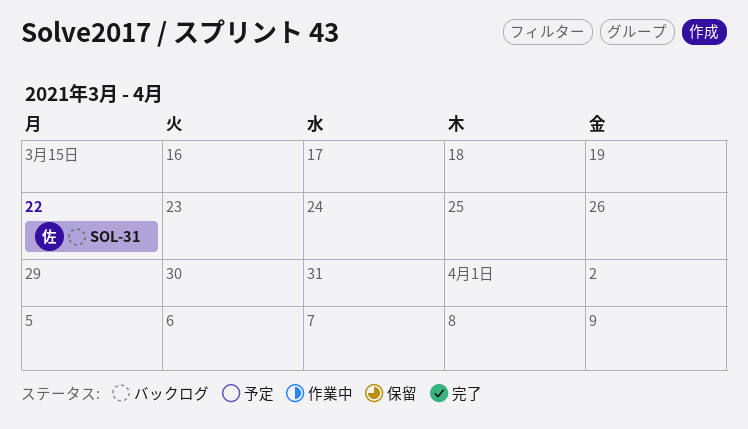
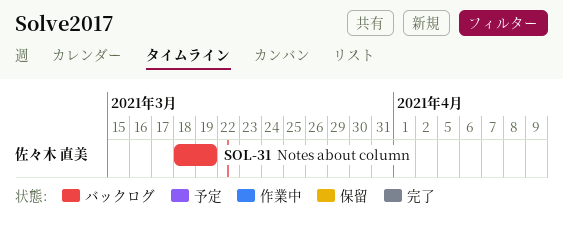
SOL-31, start: Mar 22 -> Mar 18
SOL-31, due: Mar 22 -> Mar 19

